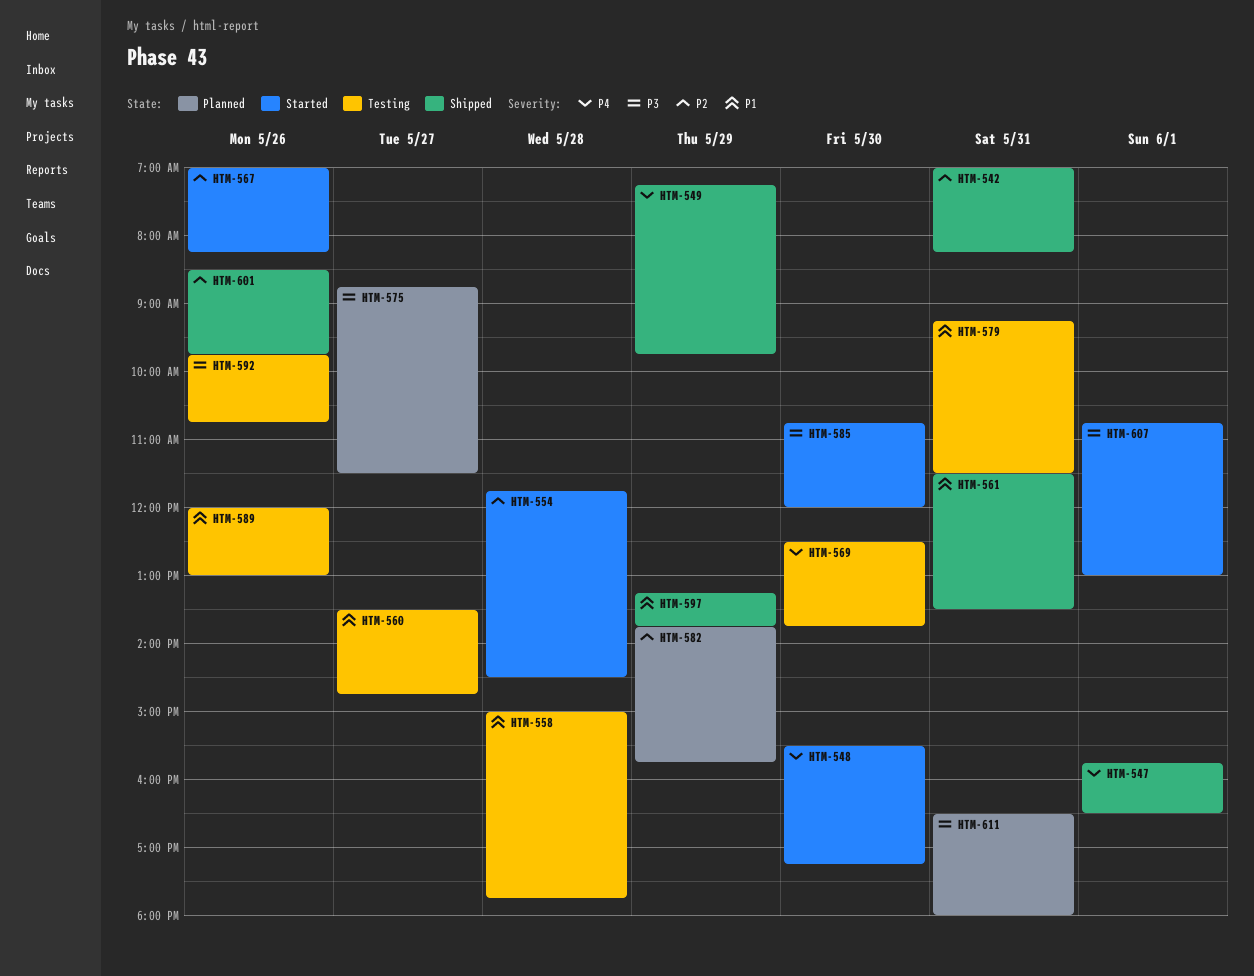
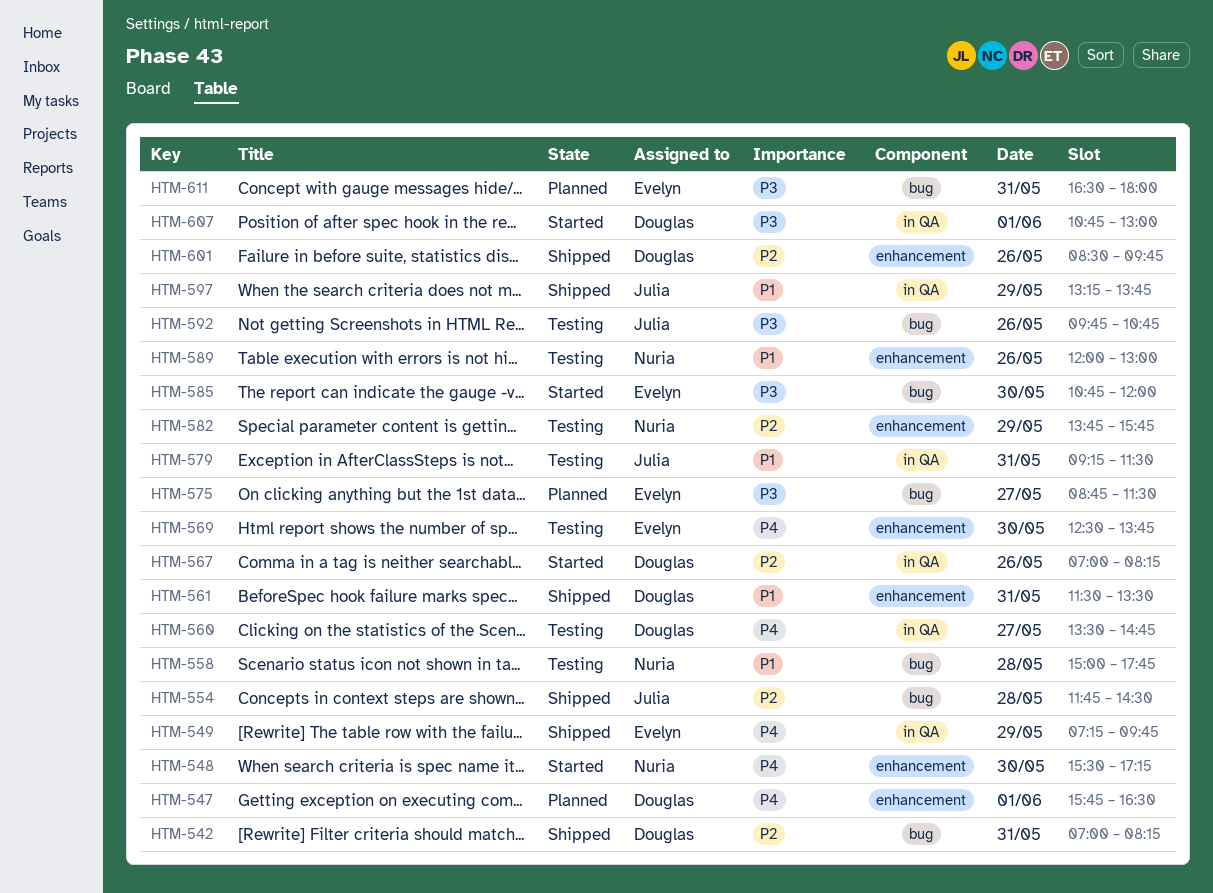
HTM-547, status: Shipped -> Planned
HTM-554, status: Started -> Shipped
HTM-560, priority: P1 -> P4
HTM-582, status: Planned -> Testing

